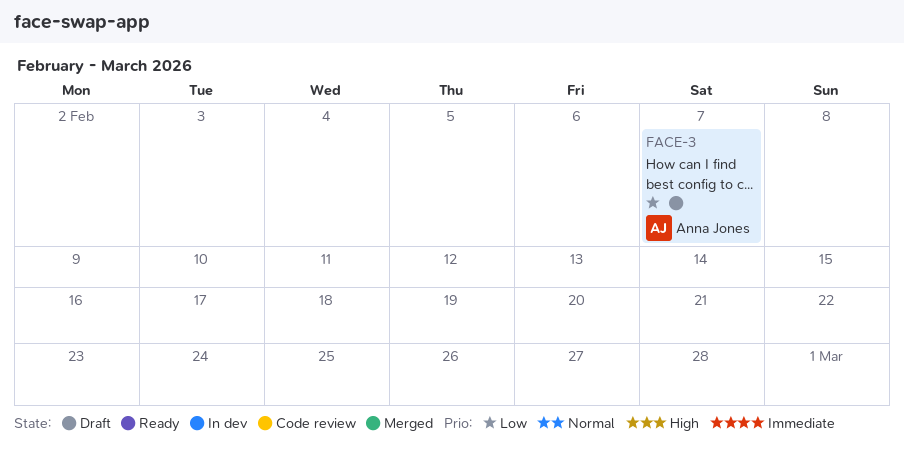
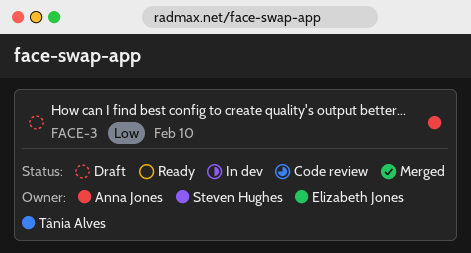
FACE-3, due: Feb 7 -> Feb 10

